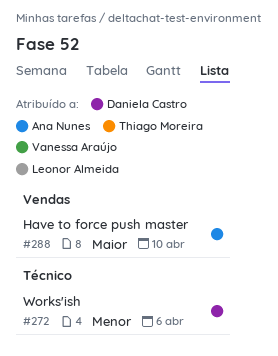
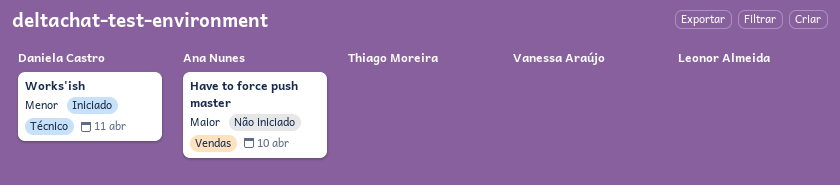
Works'ish, due: Apr 6 -> Apr 11

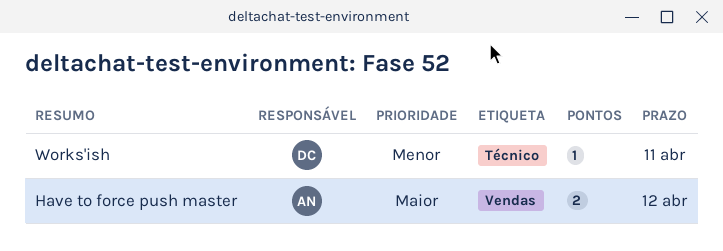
Have to force push master, due: Apr 10 -> Apr 12

